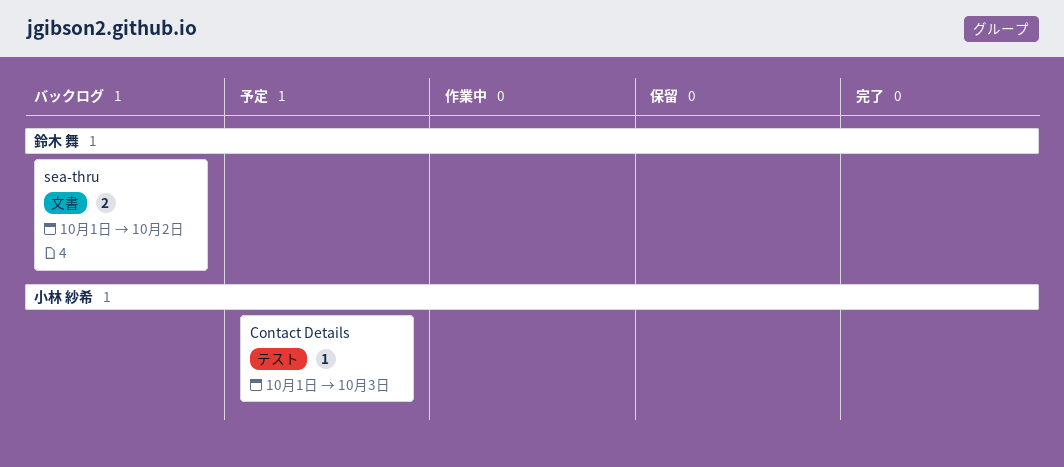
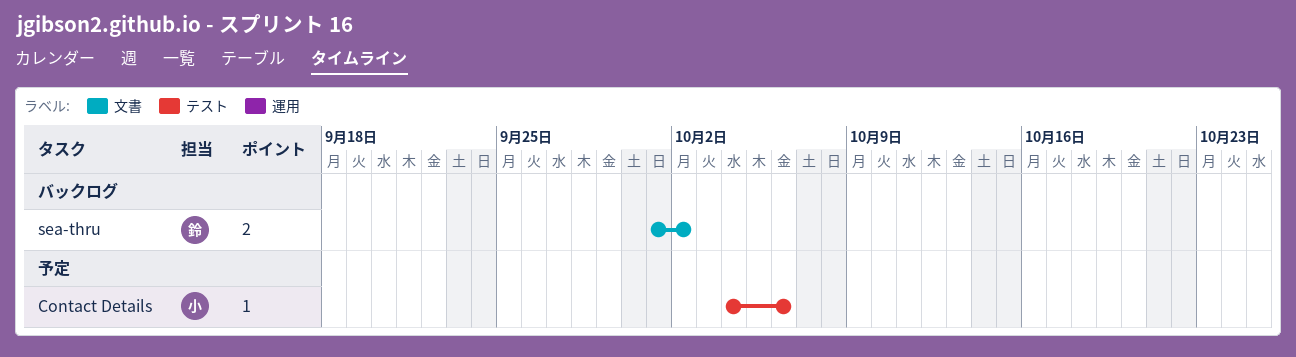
Contact Details, start: Oct 1 -> Oct 4
Contact Details, due: Oct 3 -> Oct 6

